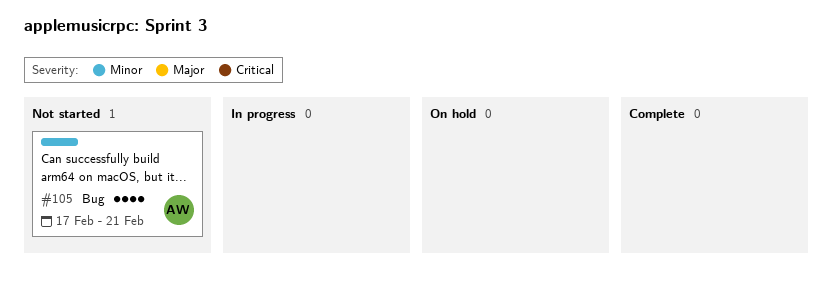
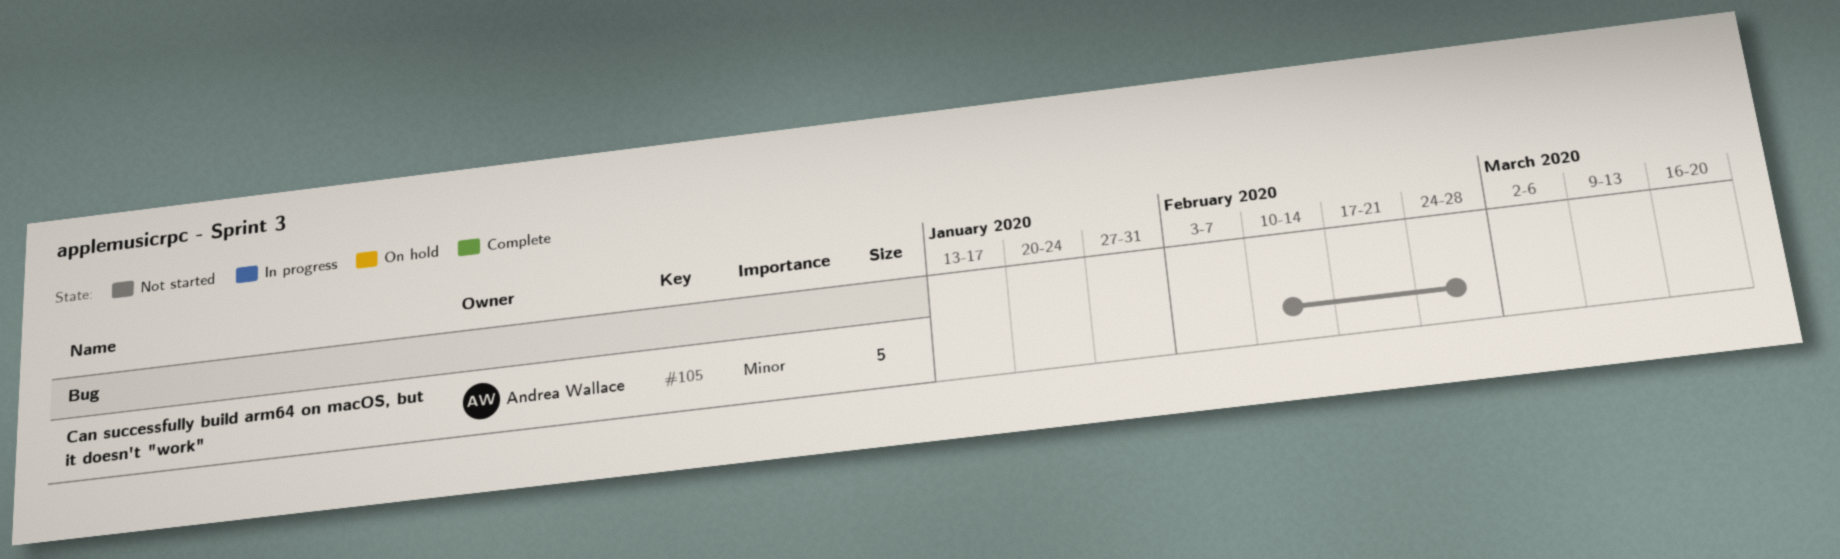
#105, estimate: 4 -> 5
#105, start: Feb 17 -> Feb 10
#105, due: Feb 21 -> Feb 28

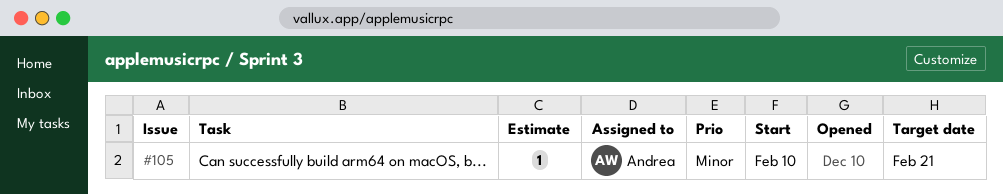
#105, estimate: 5 -> 1
#105, due: Feb 28 -> Feb 21

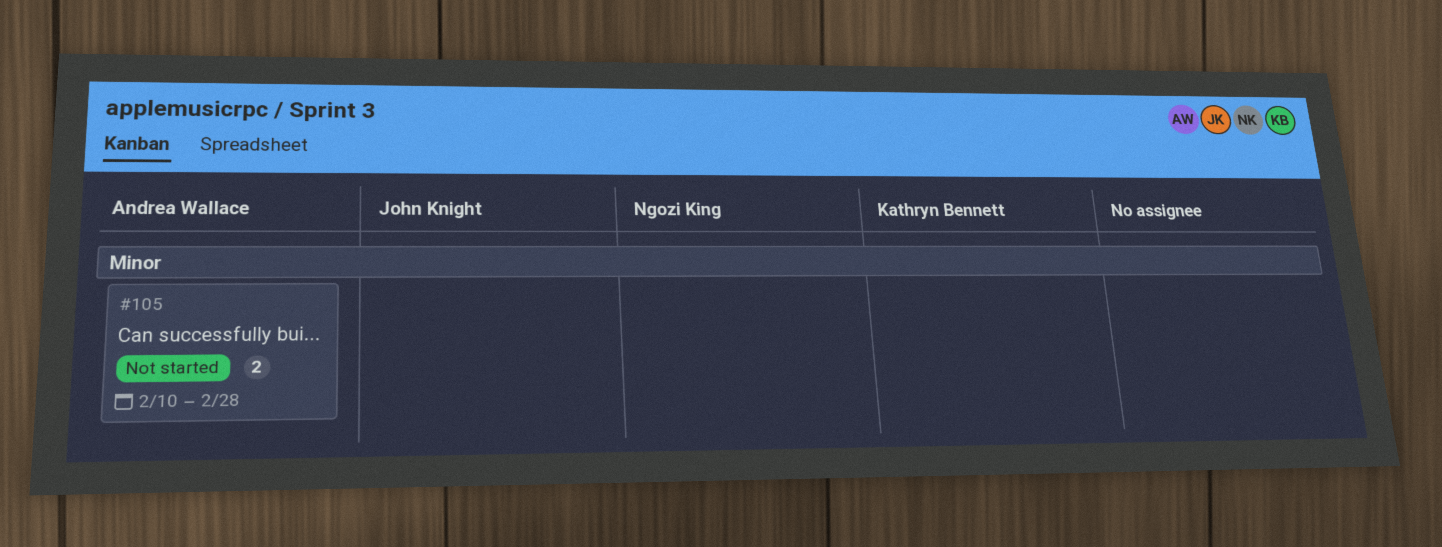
#105, estimate: 1 -> 2
#105, due: Feb 21 -> Feb 28

